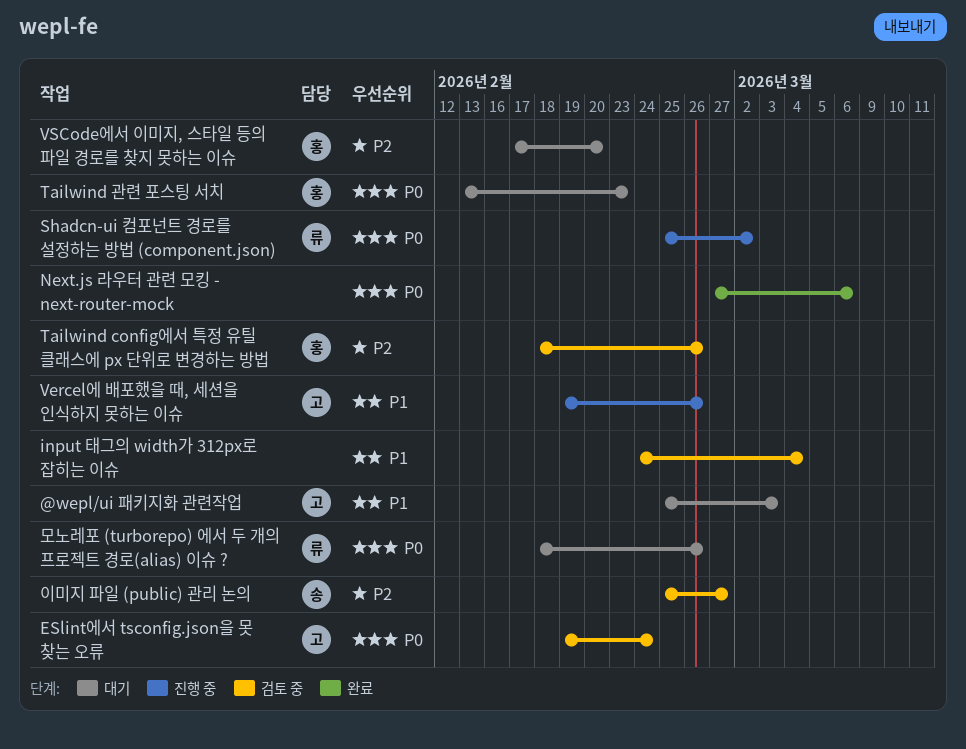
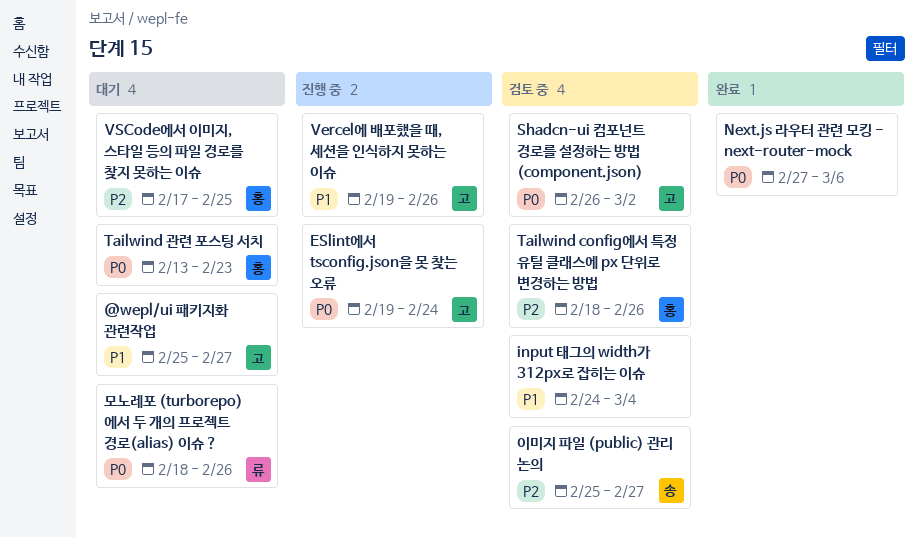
@wepl/ui 패키지화 관련작업, due: Mar 3 -> Feb 27
ESlint에서 tsconfig.json을 못 찾는 오류, status: 검토 중 -> 진행 중
Shadcn-ui 컴포넌트 경로를 설정하는 방법 (component.json), status: 진행 중 -> 검토 중
Shadcn-ui 컴포넌트 경로를 설정하는 방법 (component.json), owner: 류 -> 고
Shadcn-ui 컴포넌트 경로를 설정하는 방법 (component.json), start: Feb 25 -> Feb 26
VSCode에서 이미지, 스타일 등의 파일 경로를 찾지 못하는 이슈, due: Feb 20 -> Feb 25

